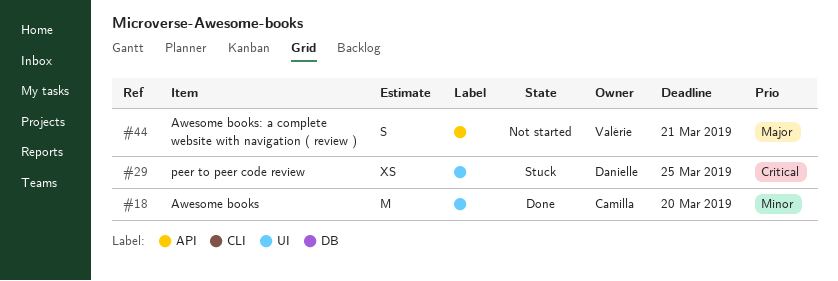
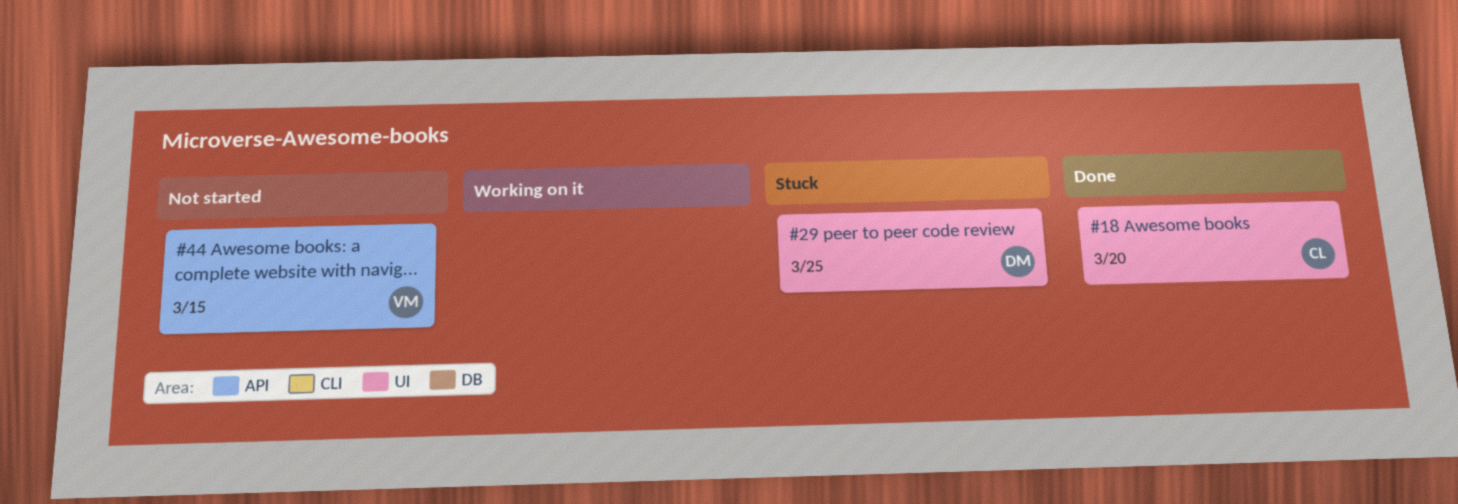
#44, due: Mar 21 -> Mar 15

